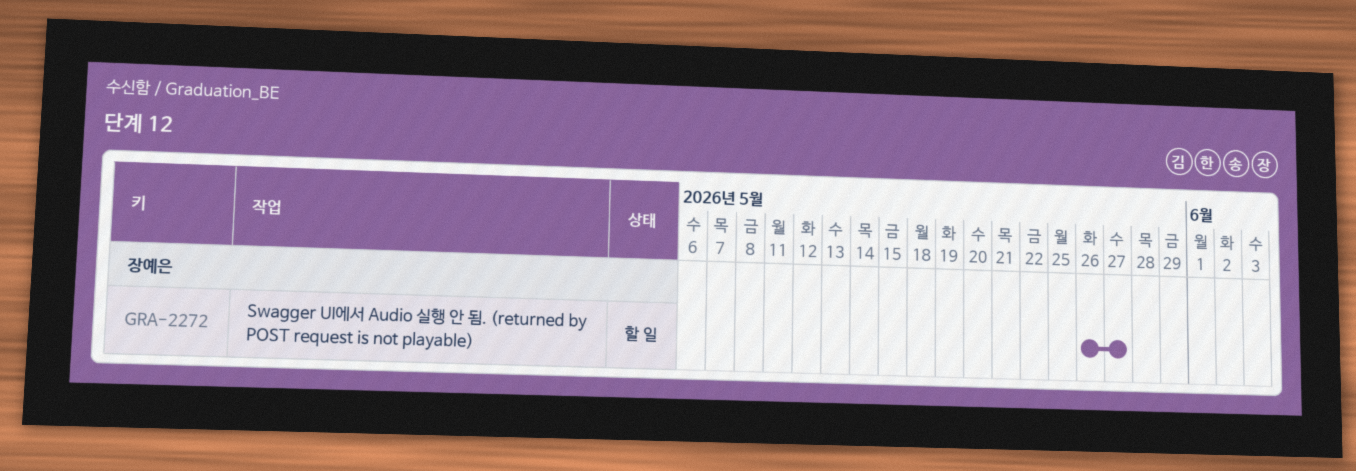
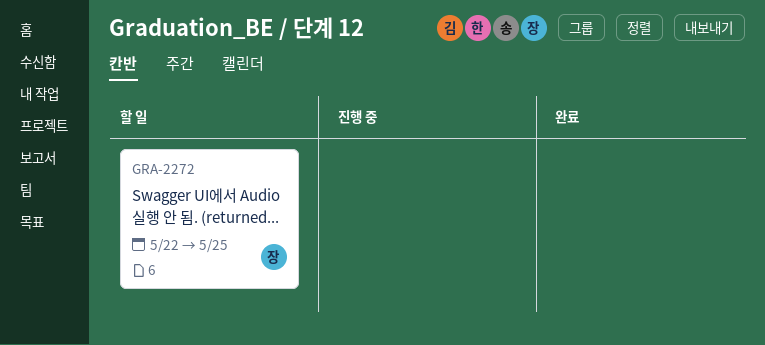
GRA-2272, start: May 26 -> May 22
GRA-2272, due: May 27 -> May 25

